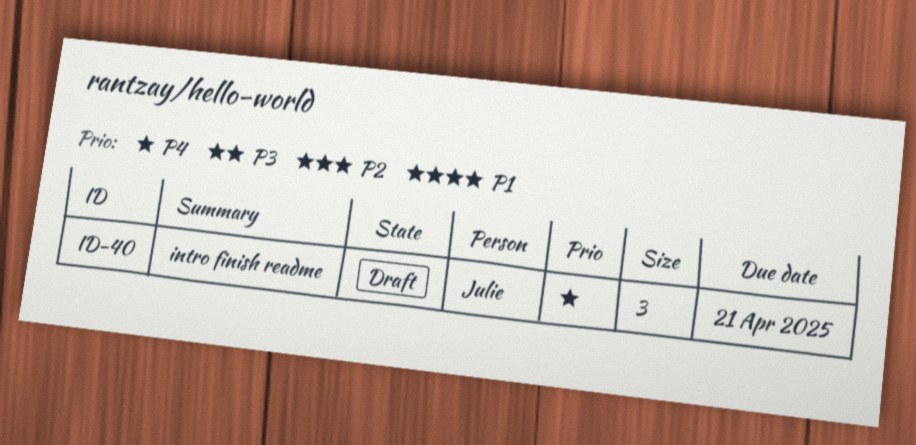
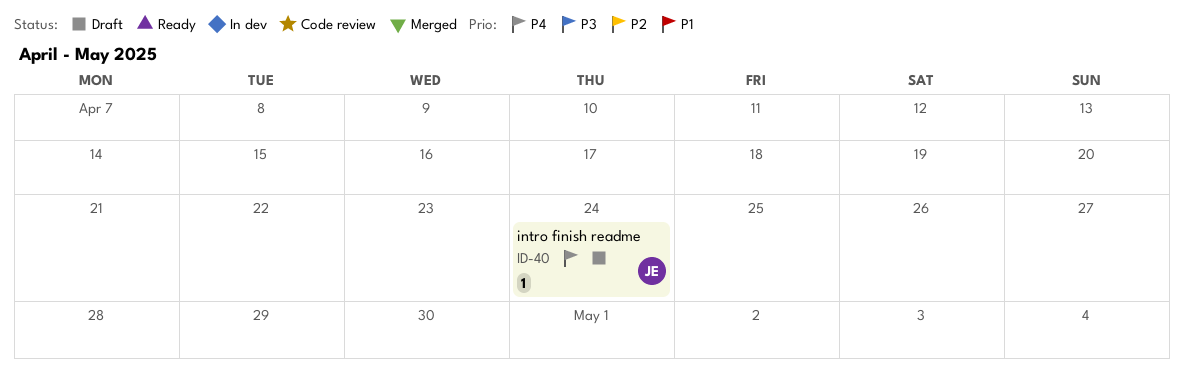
ID-40, estimate: 3 -> 1
ID-40, due: Apr 21 -> Apr 24

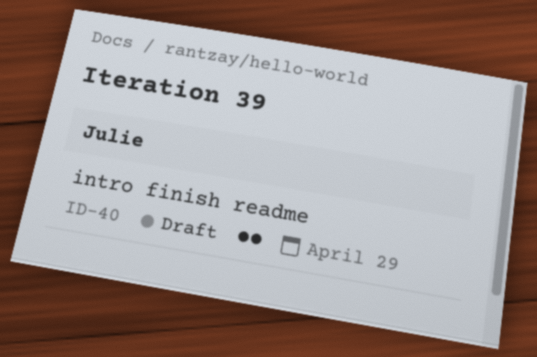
ID-40, estimate: 1 -> 2
ID-40, due: Apr 24 -> Apr 29

